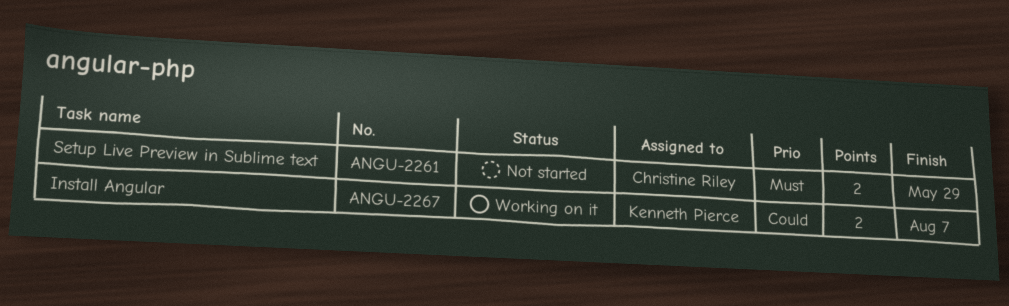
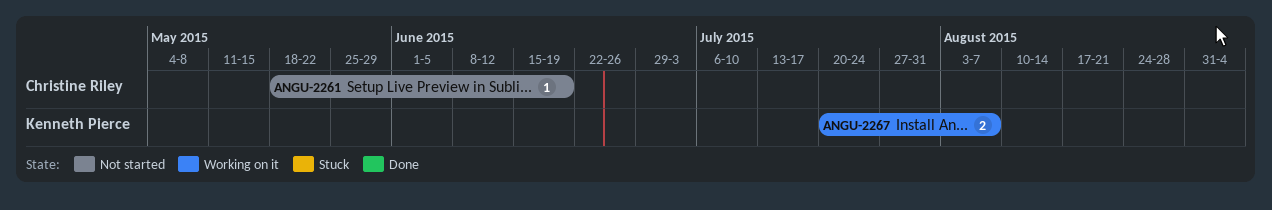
ANGU-2261, estimate: 2 -> 1
ANGU-2261, due: May 29 -> Jun 19

